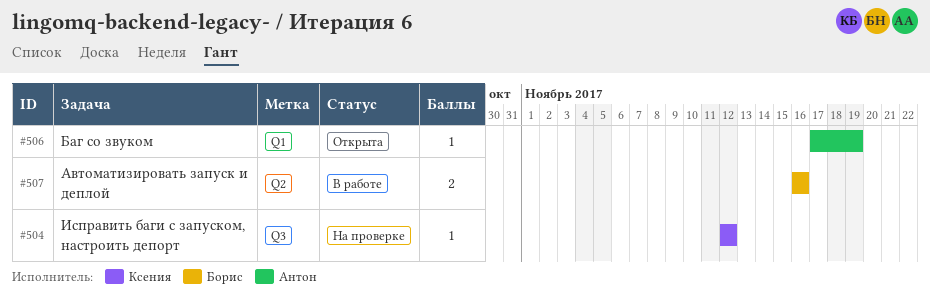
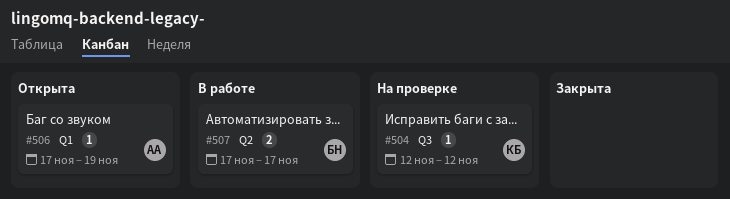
#507, start: Nov 16 -> Nov 17
#507, due: Nov 16 -> Nov 17

